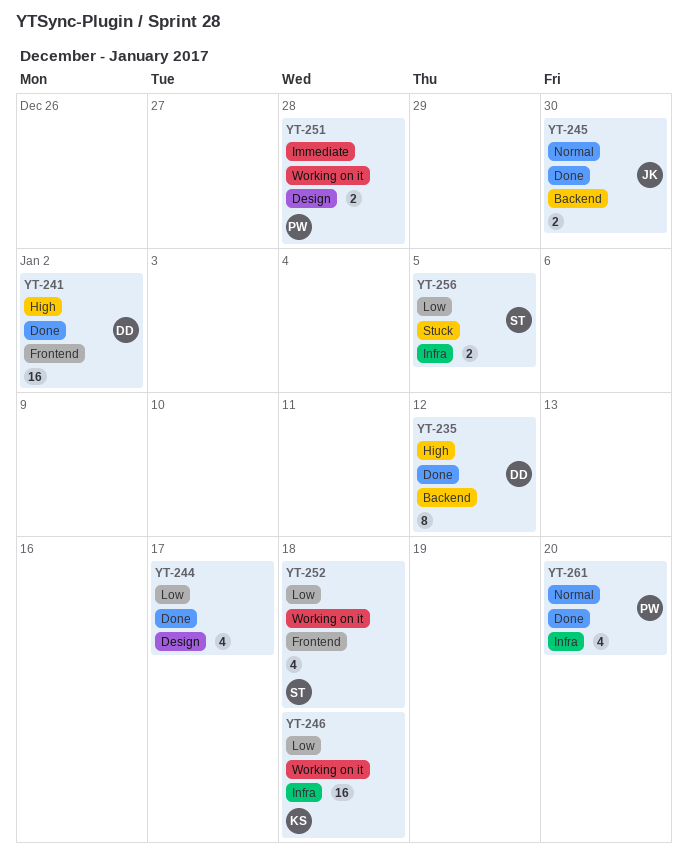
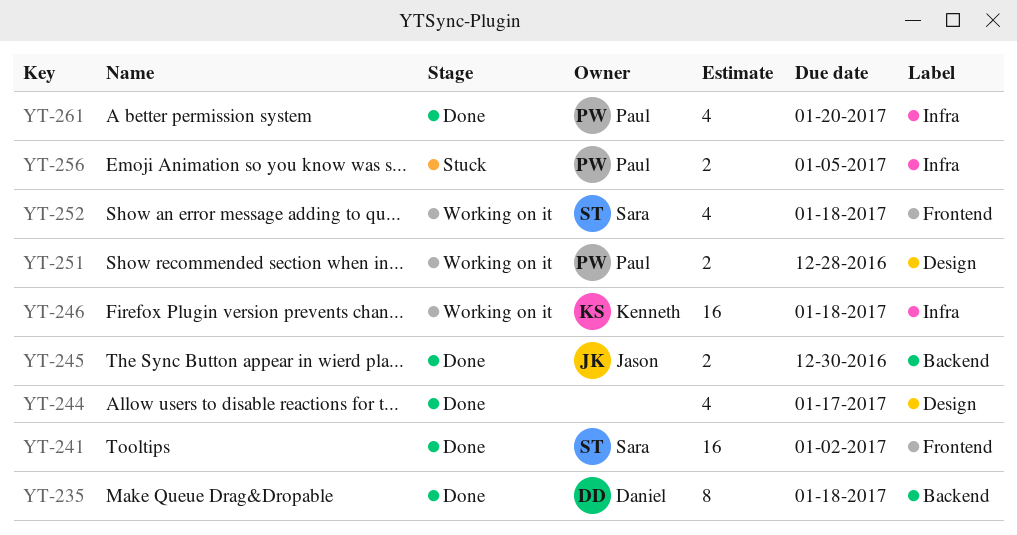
YT-235, due: Jan 12 -> Jan 18
YT-241, owner: Daniel -> Sara
YT-256, owner: Sara -> Paul

